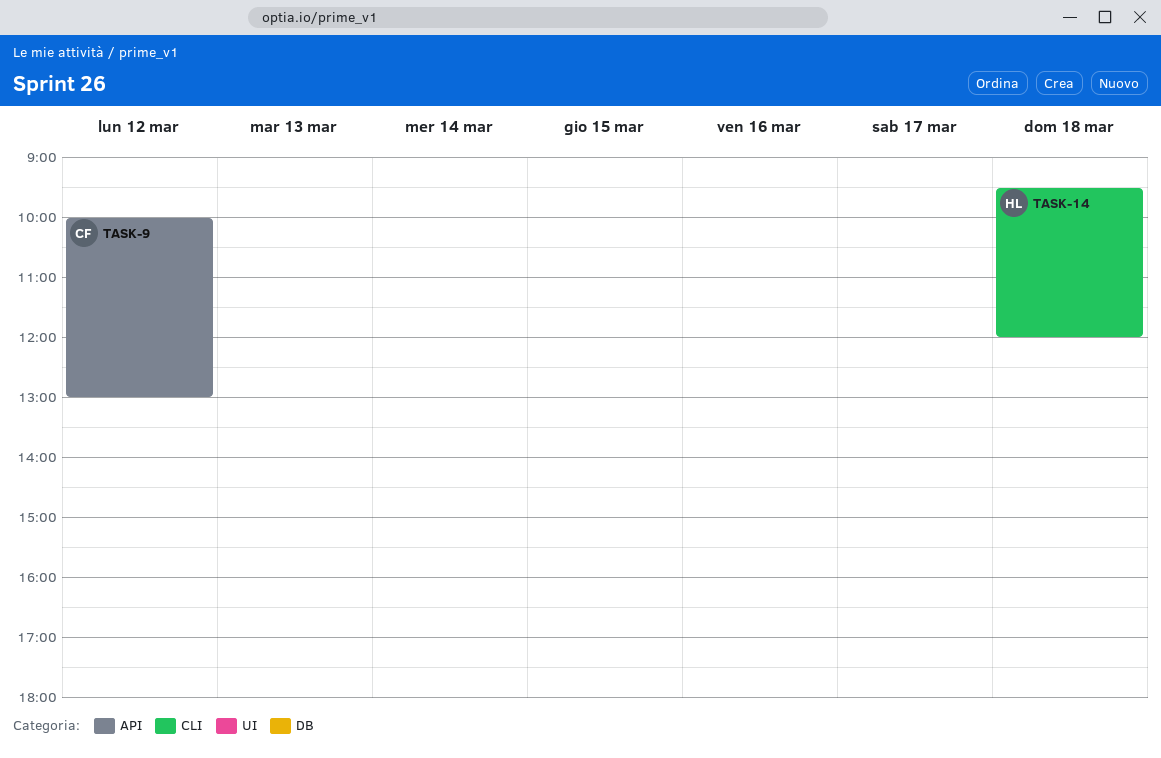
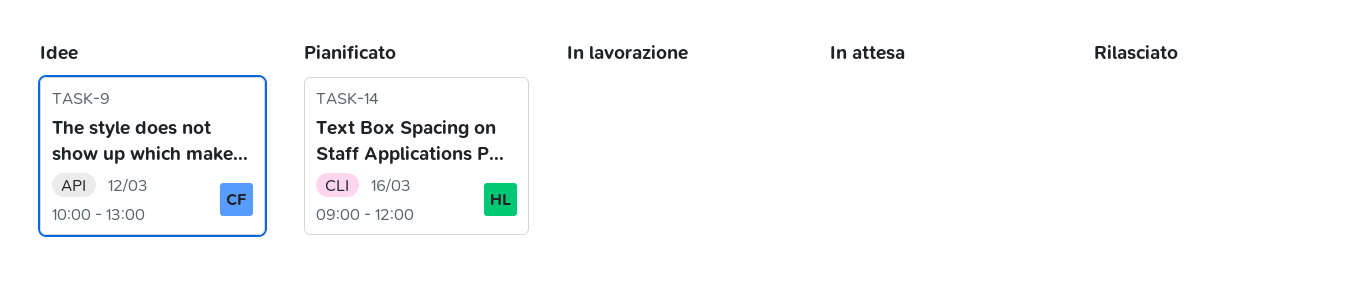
TASK-14, day: Mar 18 -> Mar 16
TASK-14, begins: 09:30 -> 09:00

